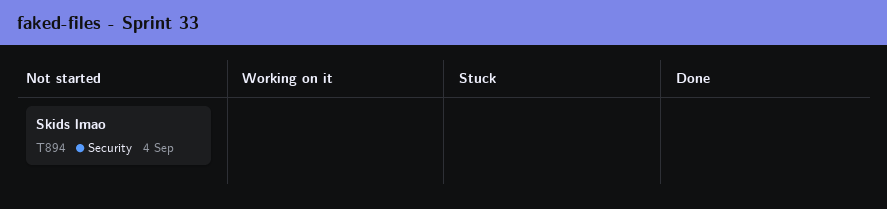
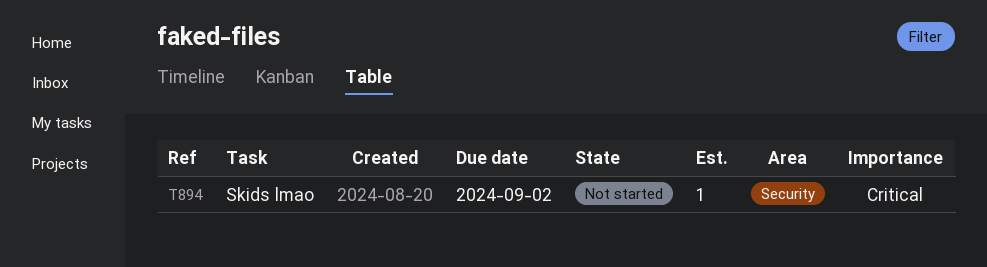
T894, due: Sep 4 -> Sep 2

